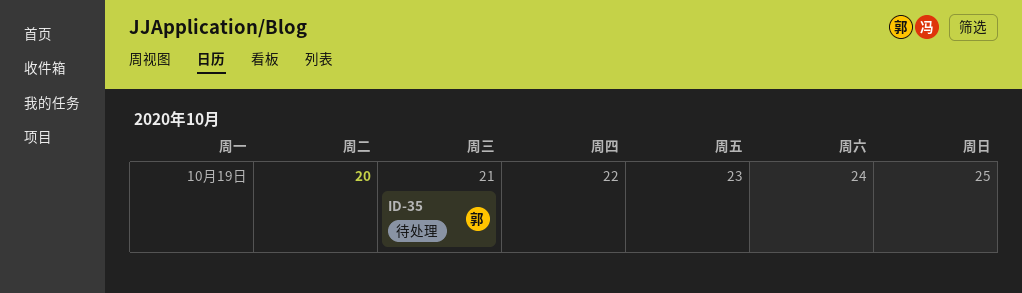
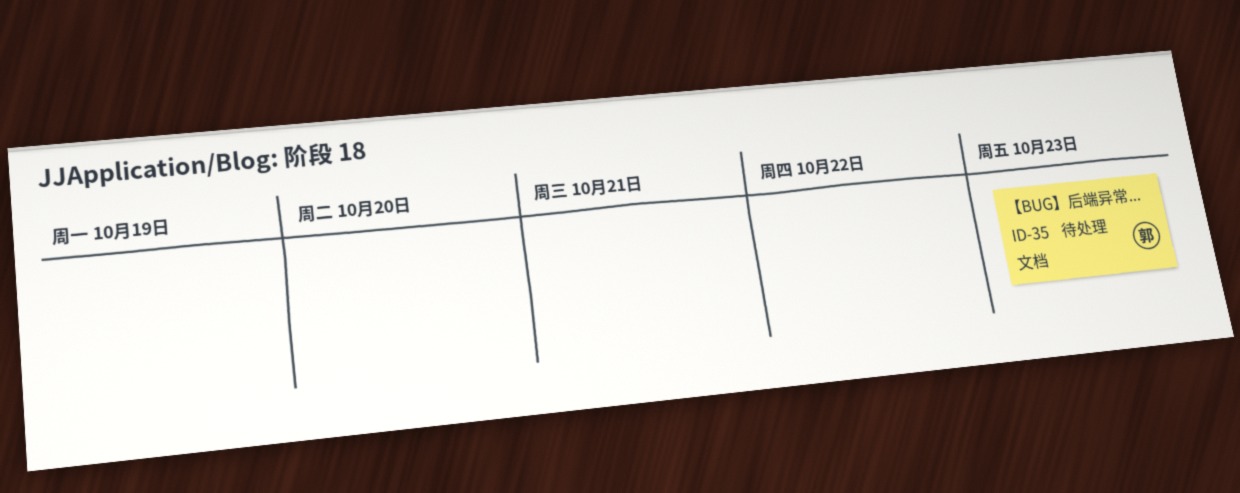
ID-35, due: Oct 21 -> Oct 23

